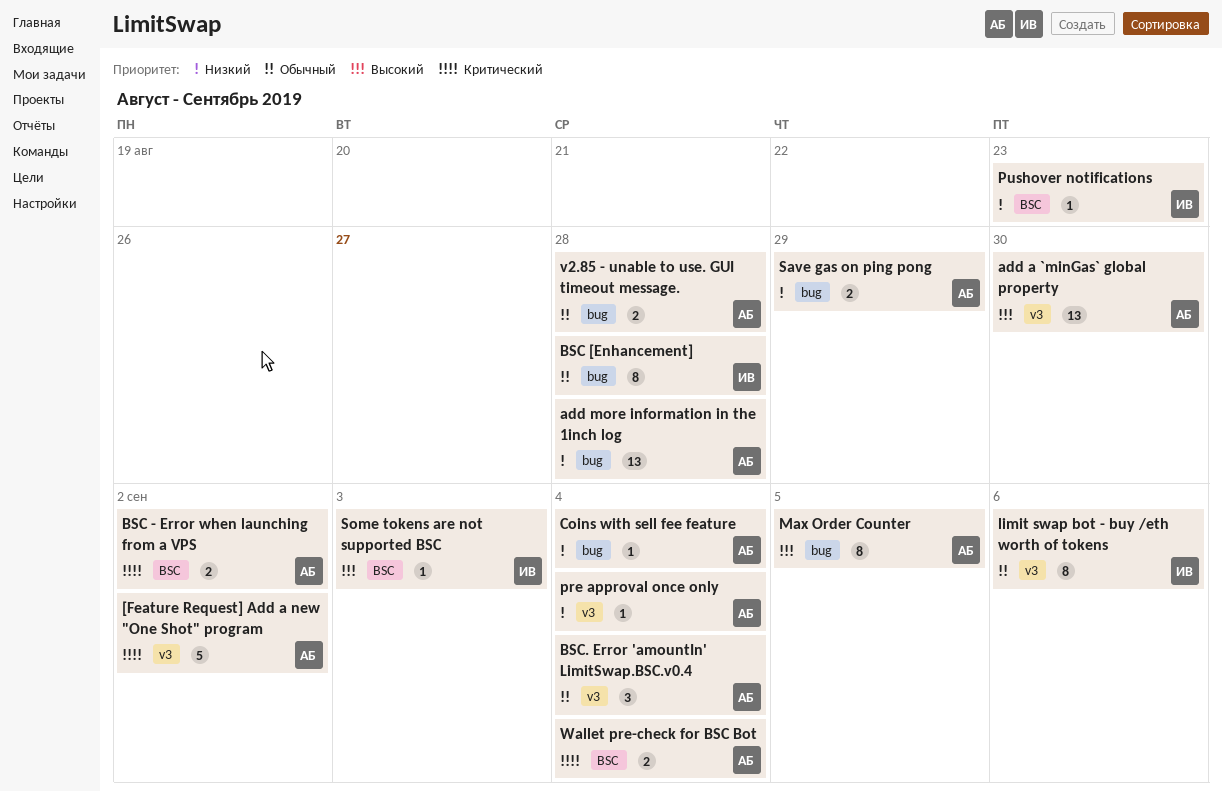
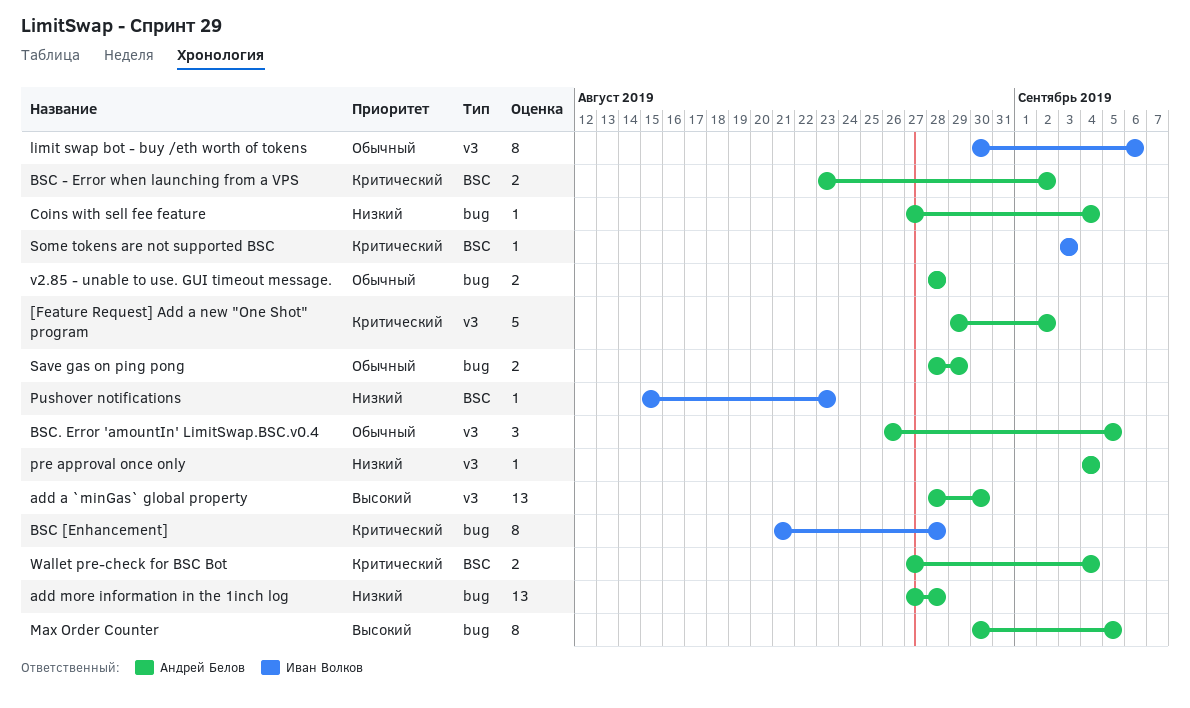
BSC [Enhancement], priority: Обычный -> Критический
BSC. Error 'amountIn' LimitSwap.BSC.v0.4, due: Sep 4 -> Sep 5
Save gas on ping pong, priority: Низкий -> Обычный
Some tokens are not supported BSC, priority: Высокий -> Критический

